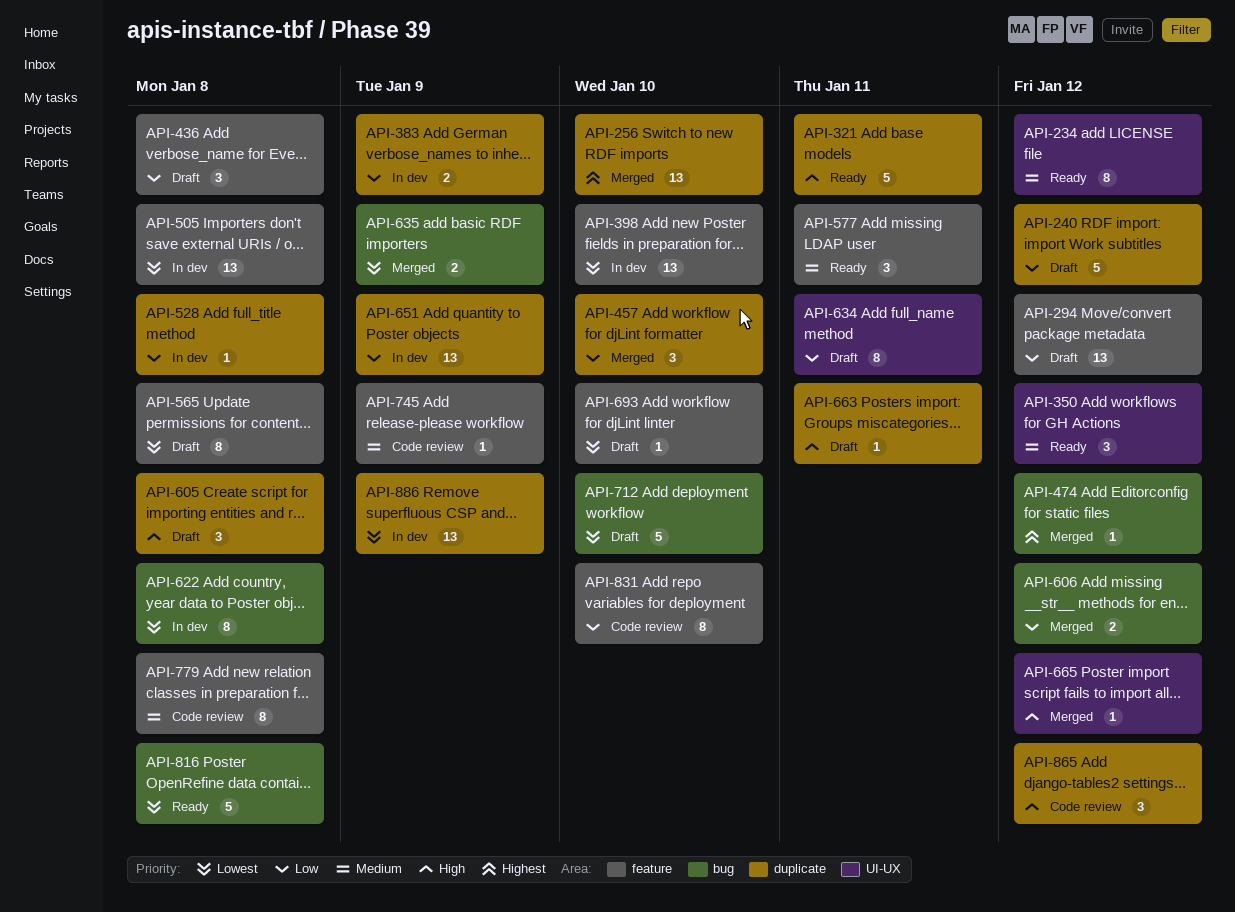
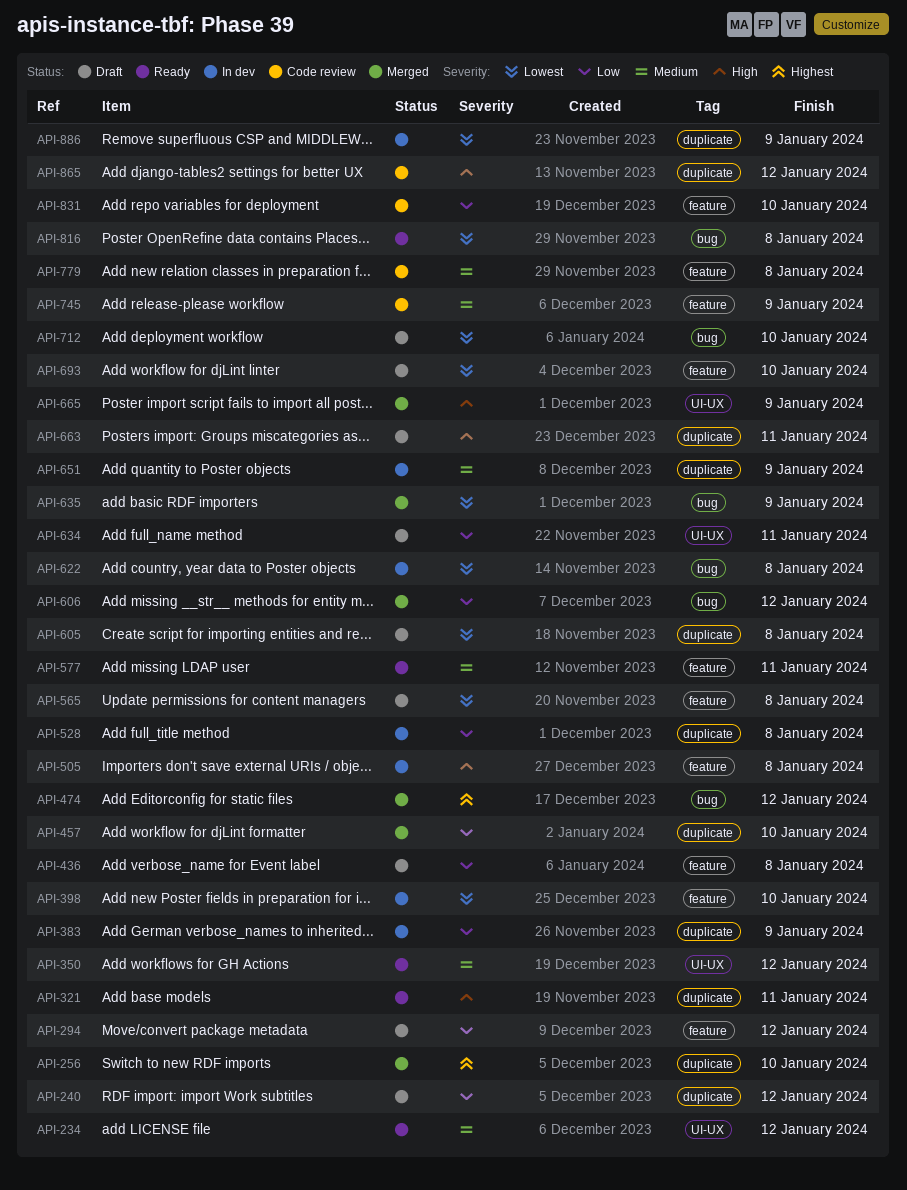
API-505, priority: Lowest -> High
API-605, priority: High -> Lowest
API-651, priority: Low -> Medium
API-665, due: Jan 12 -> Jan 9

